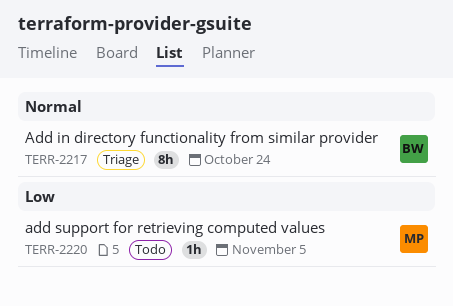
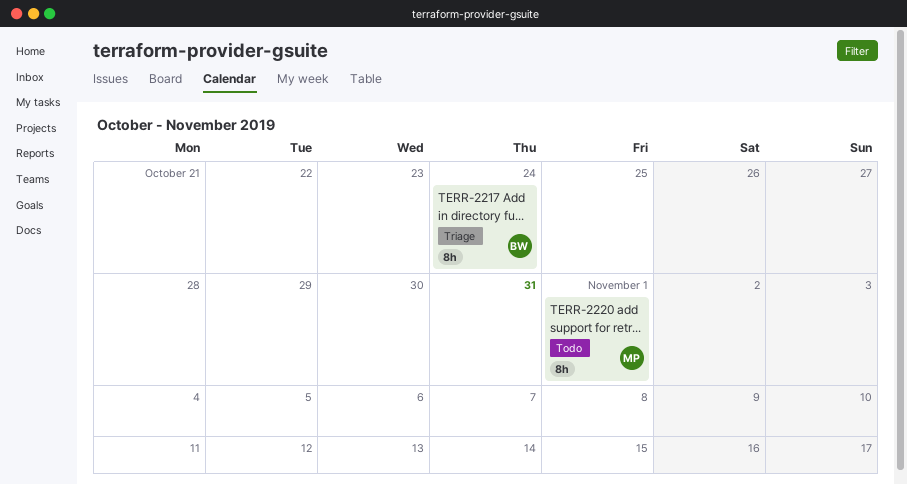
TERR-2220, estimate: 1h -> 8h
TERR-2220, due: Nov 5 -> Nov 1

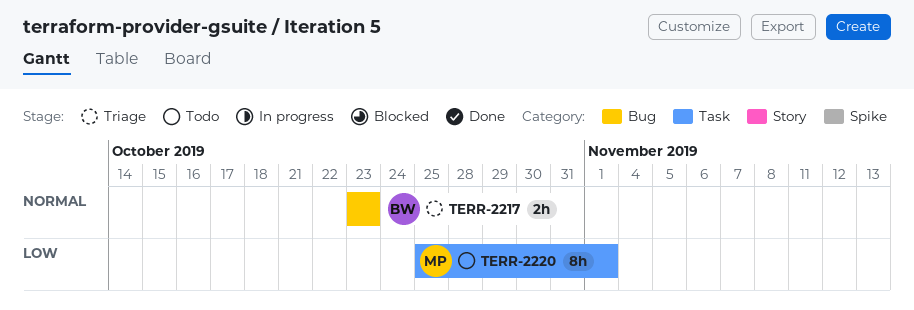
TERR-2217, estimate: 8h -> 2h
TERR-2217, due: Oct 24 -> Oct 23

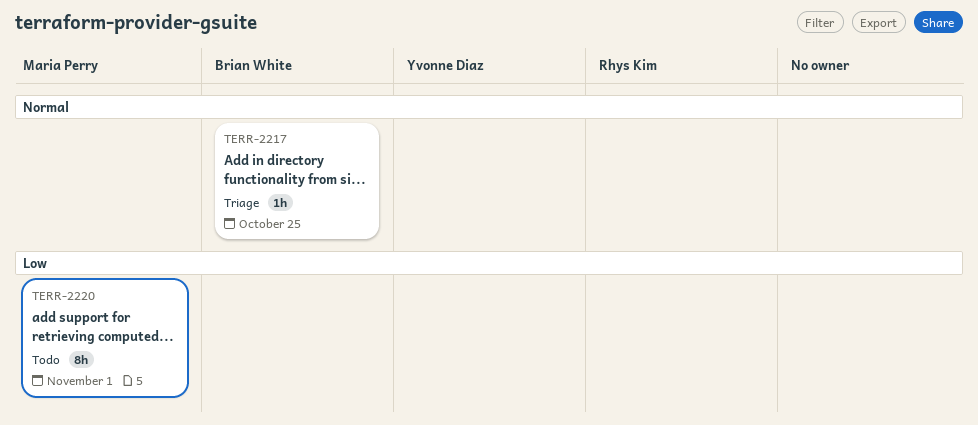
TERR-2217, estimate: 2h -> 1h
TERR-2217, due: Oct 23 -> Oct 25

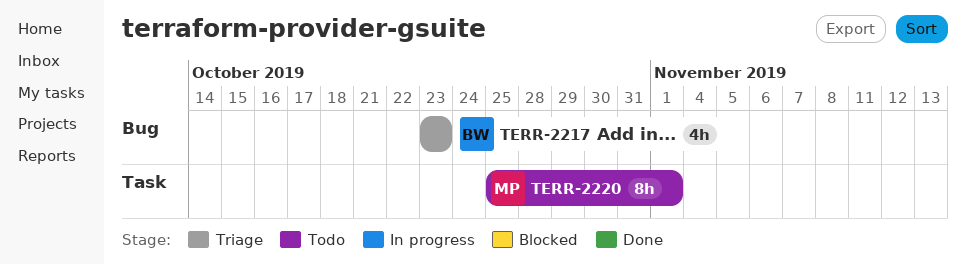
TERR-2217, estimate: 1h -> 4h
TERR-2217, due: Oct 25 -> Oct 23

